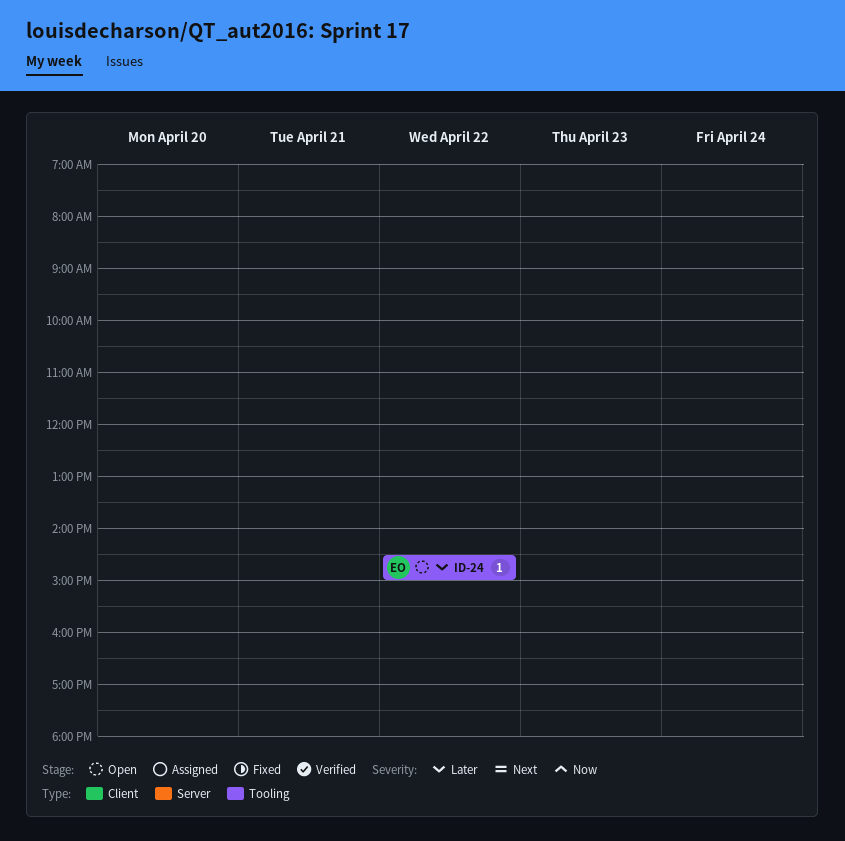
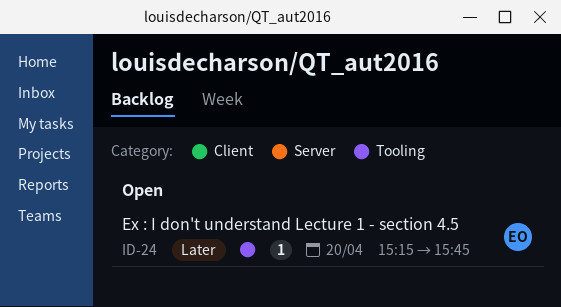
ID-24, day: Apr 22 -> Apr 20
ID-24, begins: 14:30 -> 15:15
ID-24, ends: 15:00 -> 15:45

